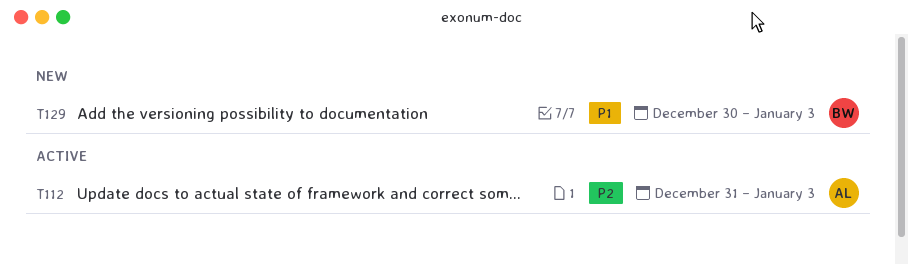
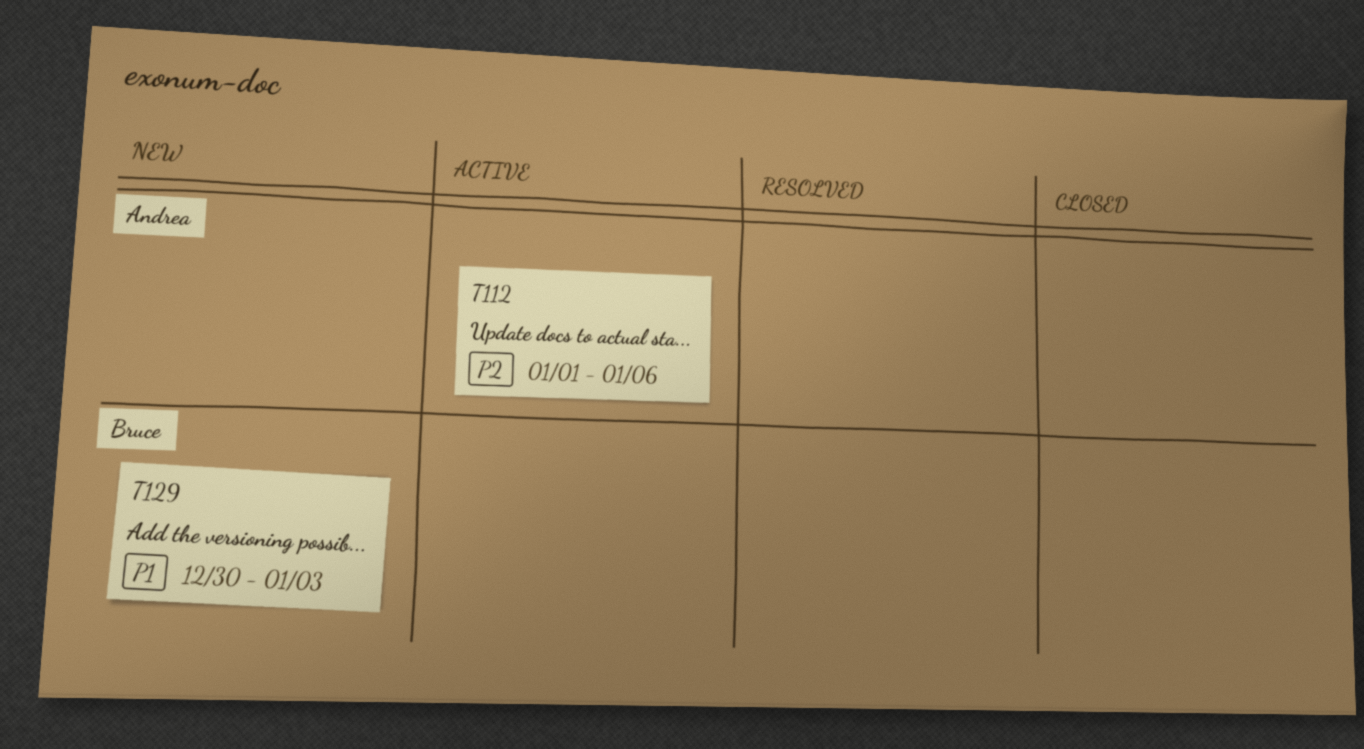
T112, start: Dec 31 -> Jan 1
T112, due: Jan 3 -> Jan 6

